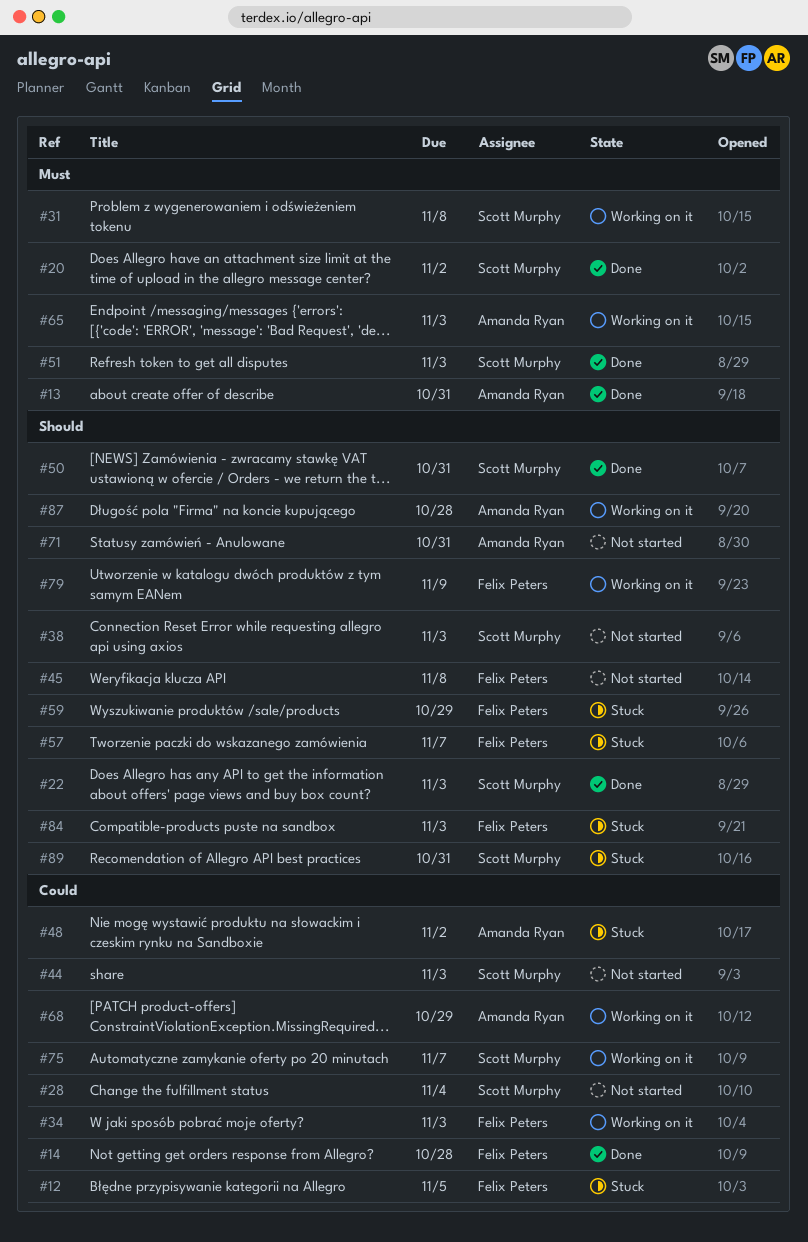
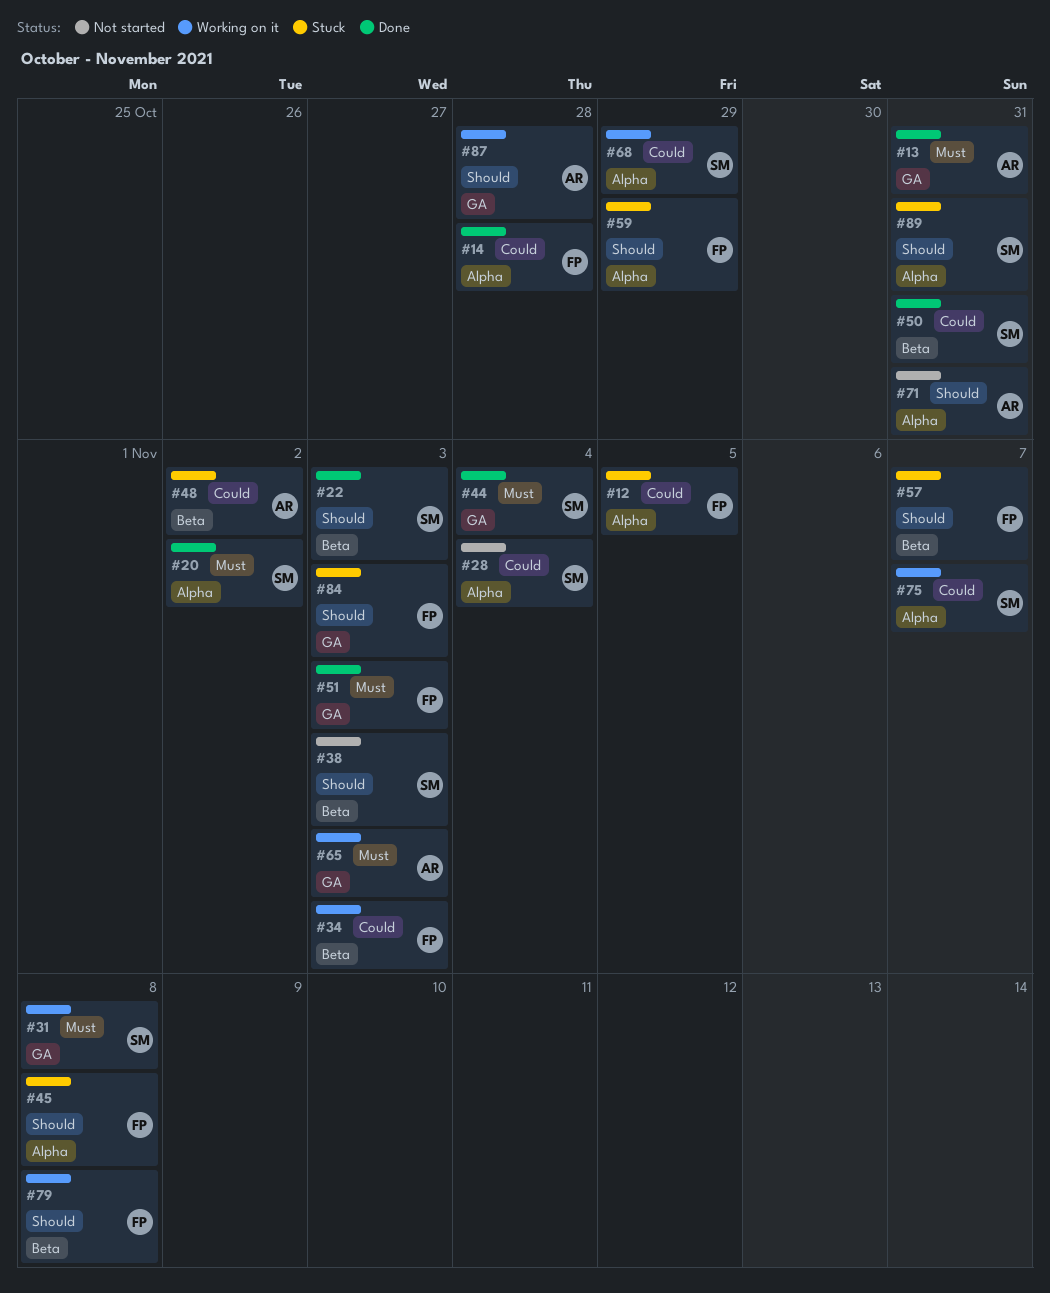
#44, status: Not started -> Done
#44, priority: Could -> Must
#44, due: Nov 3 -> Nov 4
#45, status: Not started -> Stuck
#50, priority: Should -> Could
#51, owner: Scott Murphy -> Felix Peters
#68, owner: Amanda Ryan -> Scott Murphy
#79, due: Nov 9 -> Nov 8

